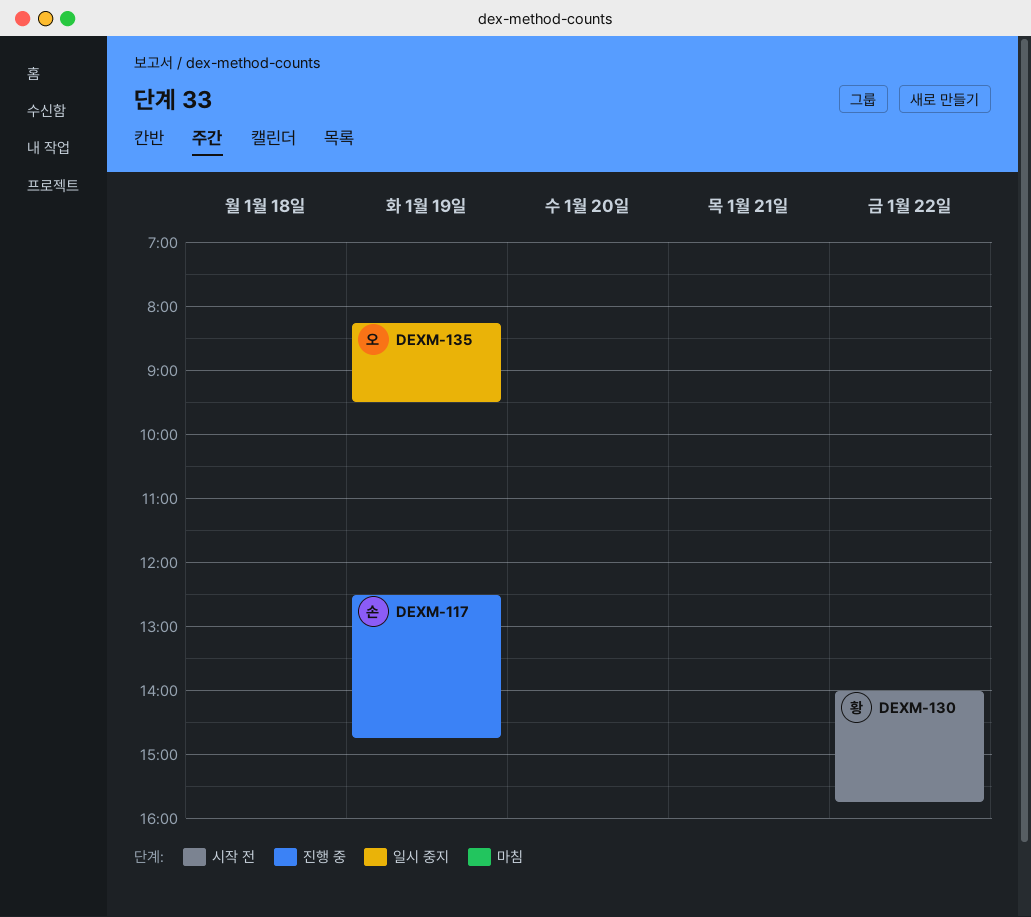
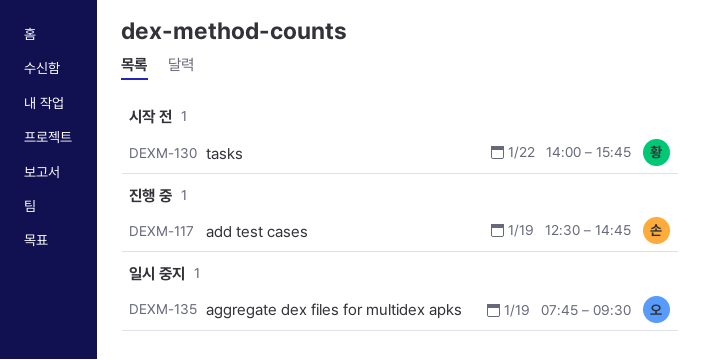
DEXM-135, begins: 08:15 -> 07:45

